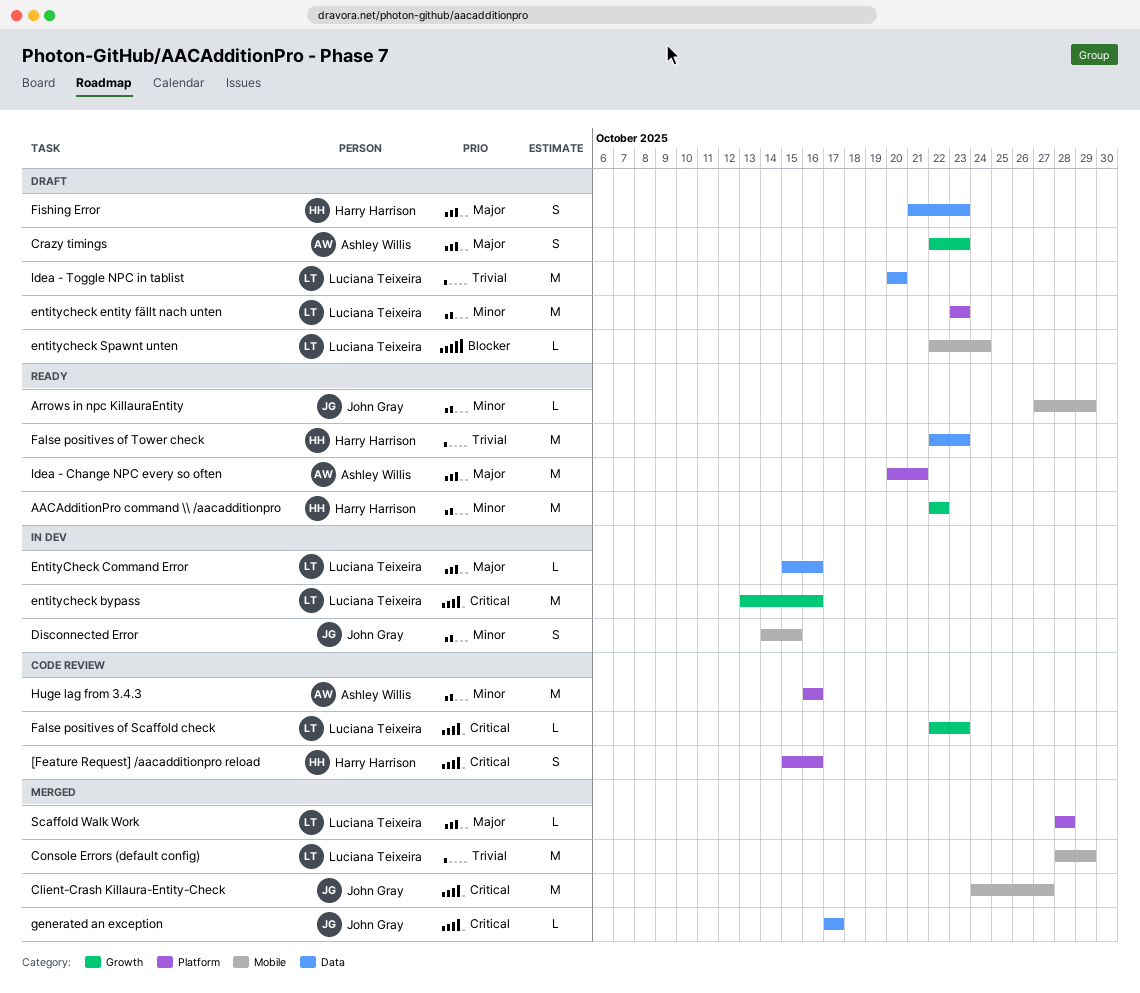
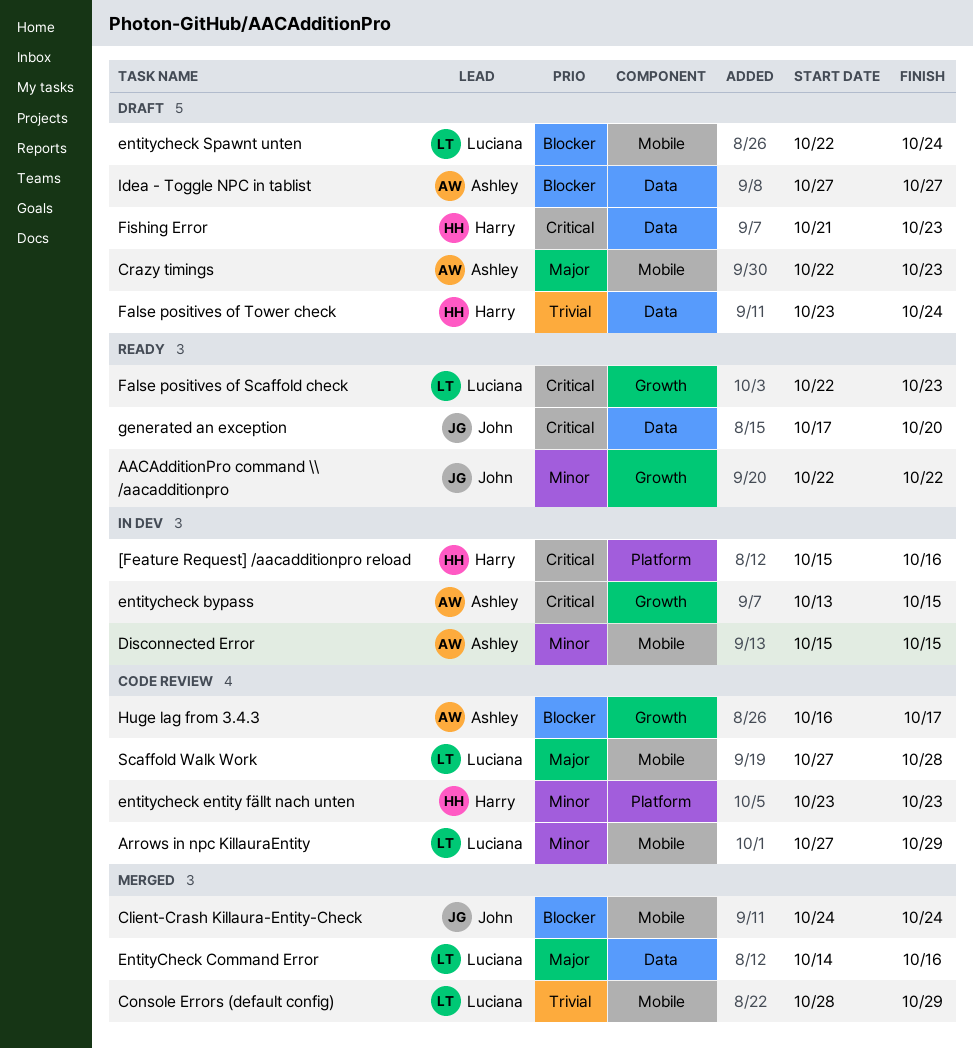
[Feature Request] /aacadditionpro reload, status: Code review -> In dev
AACAdditionPro command \\ /aacadditionpro, owner: Harry Harrison -> John Gray
Arrows in npc KillauraEntity, status: Ready -> Code review
Arrows in npc KillauraEntity, owner: John Gray -> Luciana Teixeira
Client-Crash Killaura-Entity-Check, priority: Critical -> Blocker
Client-Crash Killaura-Entity-Check, due: Oct 27 -> Oct 24
Crazy timings, label: Growth -> Mobile
Disconnected Error, owner: John Gray -> Ashley Willis
Disconnected Error, start: Oct 14 -> Oct 15
entitycheck bypass, owner: Luciana Teixeira -> Ashley Willis
entitycheck bypass, due: Oct 16 -> Oct 15
EntityCheck Command Error, status: In dev -> Merged
EntityCheck Command Error, start: Oct 15 -> Oct 14
entitycheck entity fällt nach unten, status: Draft -> Code review
entitycheck entity fällt nach unten, owner: Luciana Teixeira -> Harry Harrison
False positives of Scaffold check, status: Code review -> Ready
False positives of Tower check, status: Ready -> Draft
False positives of Tower check, start: Oct 22 -> Oct 23
False positives of Tower check, due: Oct 23 -> Oct 24
Fishing Error, priority: Major -> Critical
generated an exception, status: Merged -> Ready
generated an exception, due: Oct 17 -> Oct 20
Huge lag from 3.4.3, priority: Minor -> Blocker
Huge lag from 3.4.3, label: Platform -> Growth
Huge lag from 3.4.3, due: Oct 16 -> Oct 17
Idea - Change NPC every so often: present -> none
Idea - Toggle NPC in tablist, owner: Luciana Teixeira -> Ashley Willis
Idea - Toggle NPC in tablist, priority: Trivial -> Blocker
Idea - Toggle NPC in tablist, start: Oct 20 -> Oct 27
Idea - Toggle NPC in tablist, due: Oct 20 -> Oct 27
Scaffold Walk Work, status: Merged -> Code review
Scaffold Walk Work, label: Platform -> Mobile
Scaffold Walk Work, start: Oct 28 -> Oct 27

